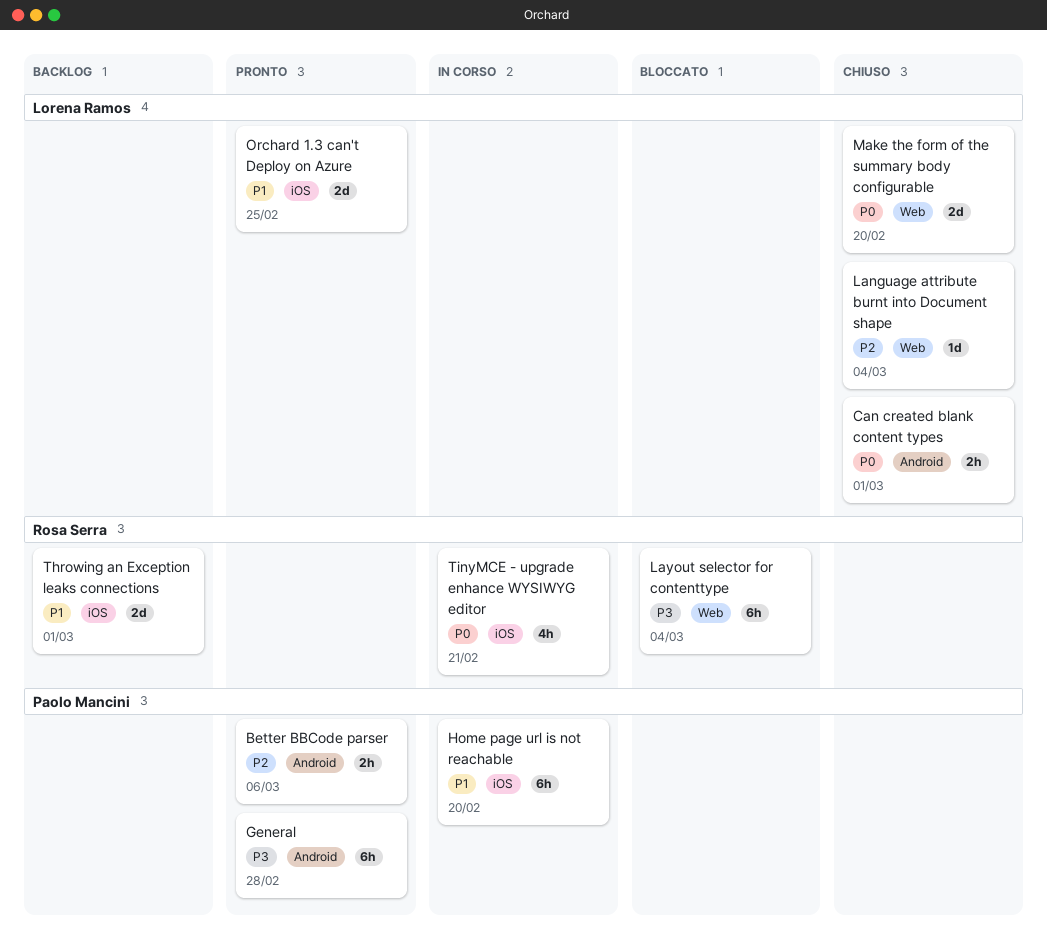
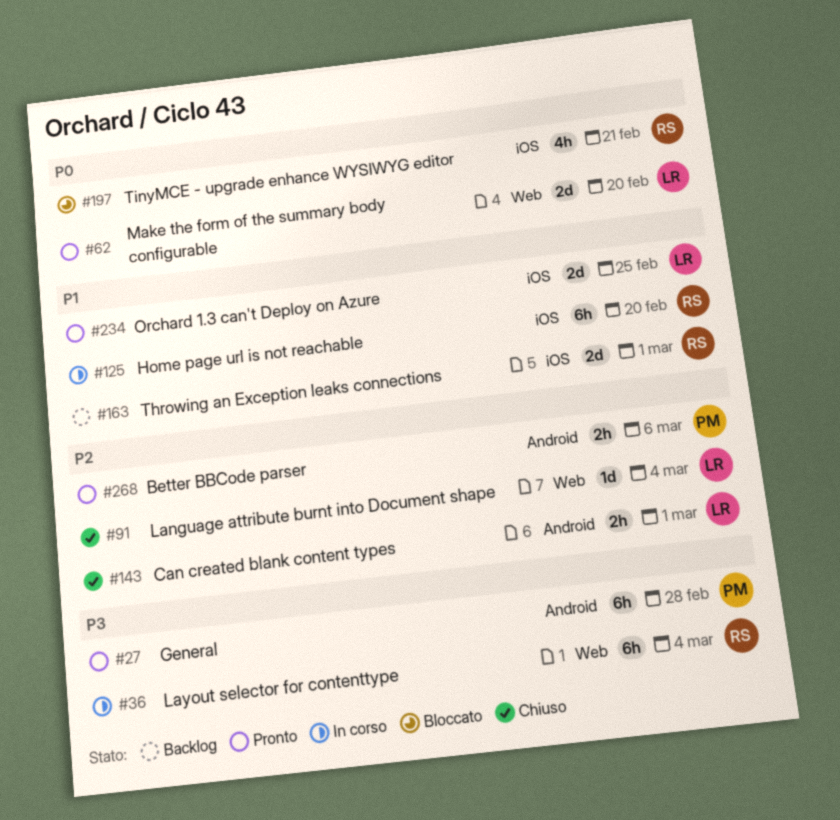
Can created blank content types, priority: P0 -> P2
Home page url is not reachable, owner: Paolo Mancini -> Rosa Serra
Layout selector for contenttype, status: Bloccato -> In corso
Make the form of the summary body configurable, status: Chiuso -> Pronto
TinyMCE - upgrade enhance WYSIWYG editor, status: In corso -> Bloccato

